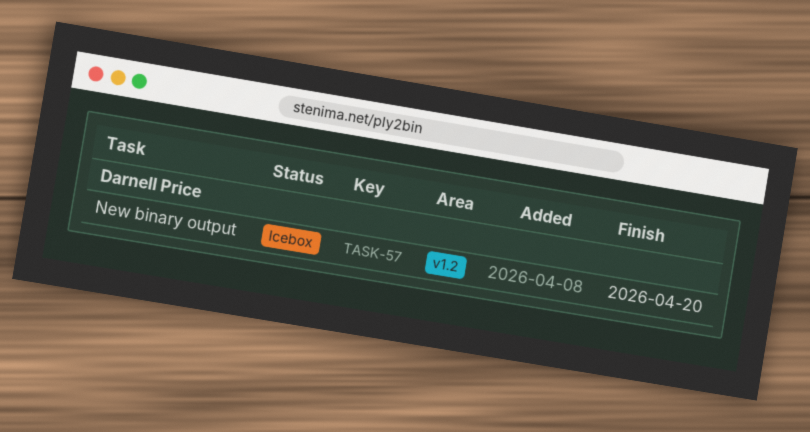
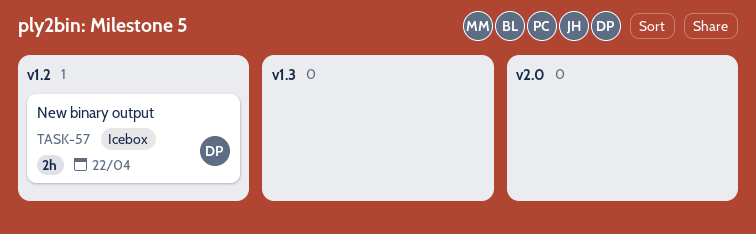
TASK-57, due: Apr 20 -> Apr 22

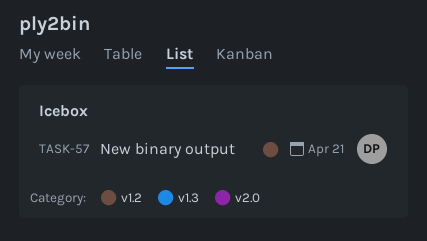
TASK-57, due: Apr 22 -> Apr 21

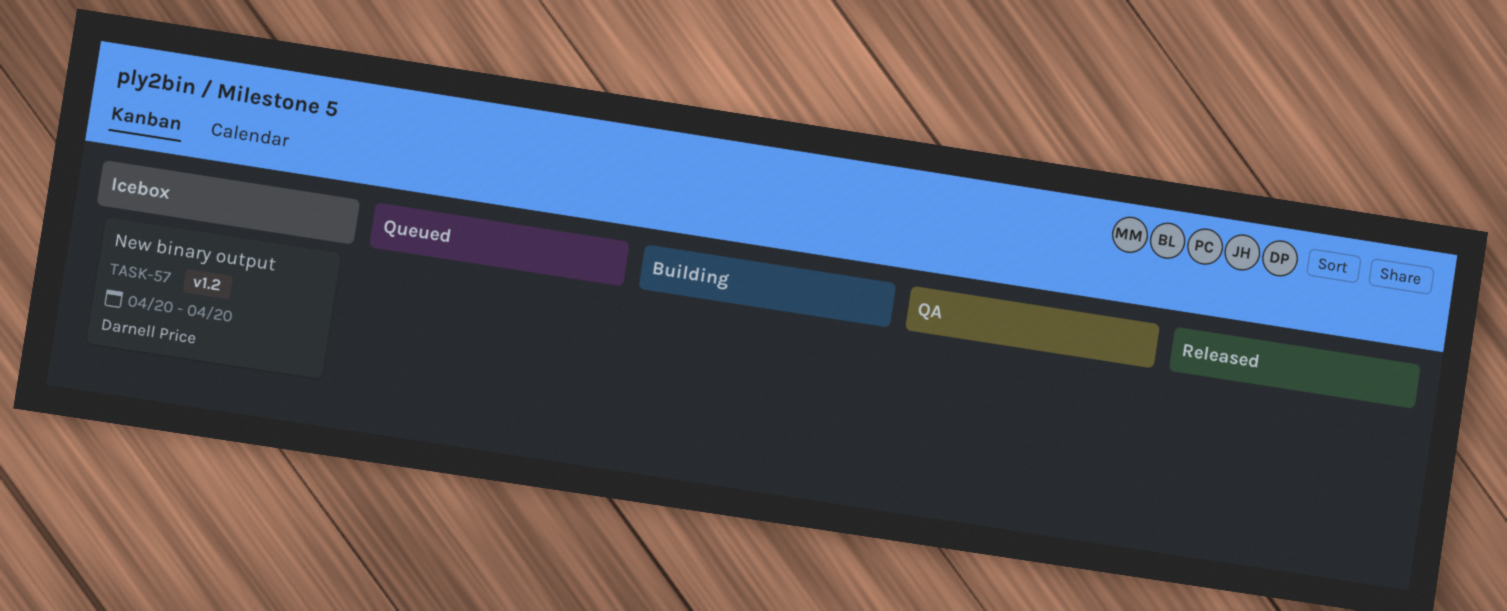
TASK-57, due: Apr 21 -> Apr 20

